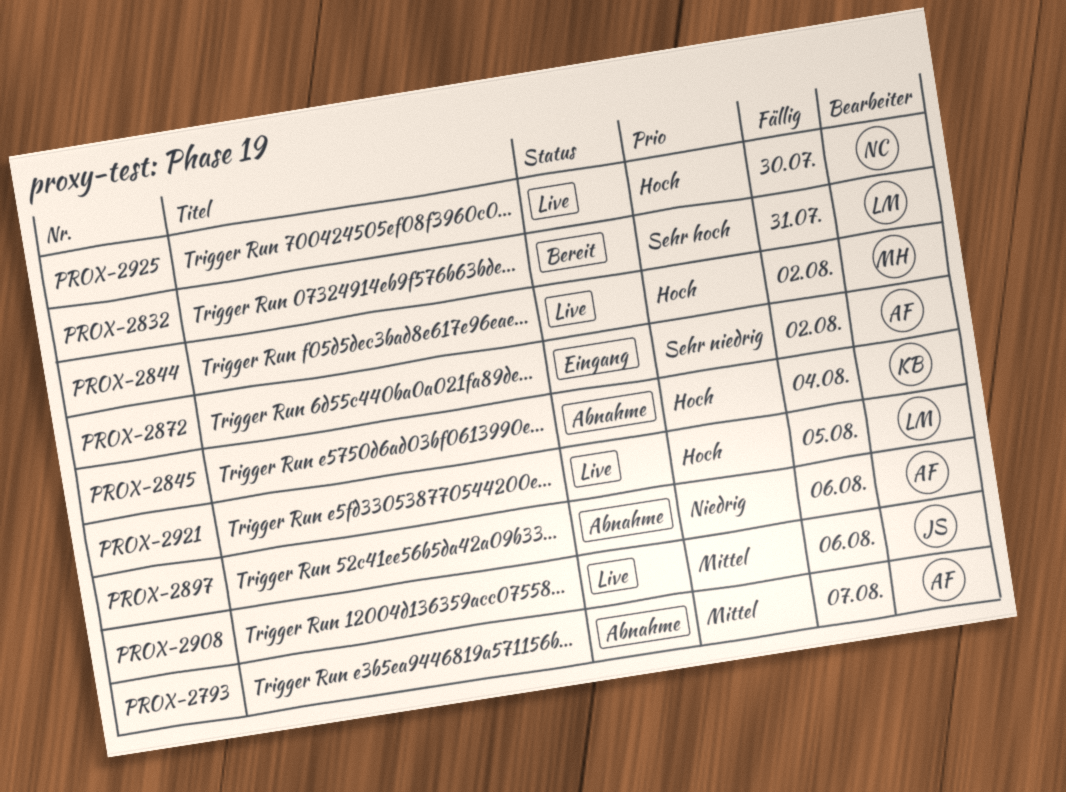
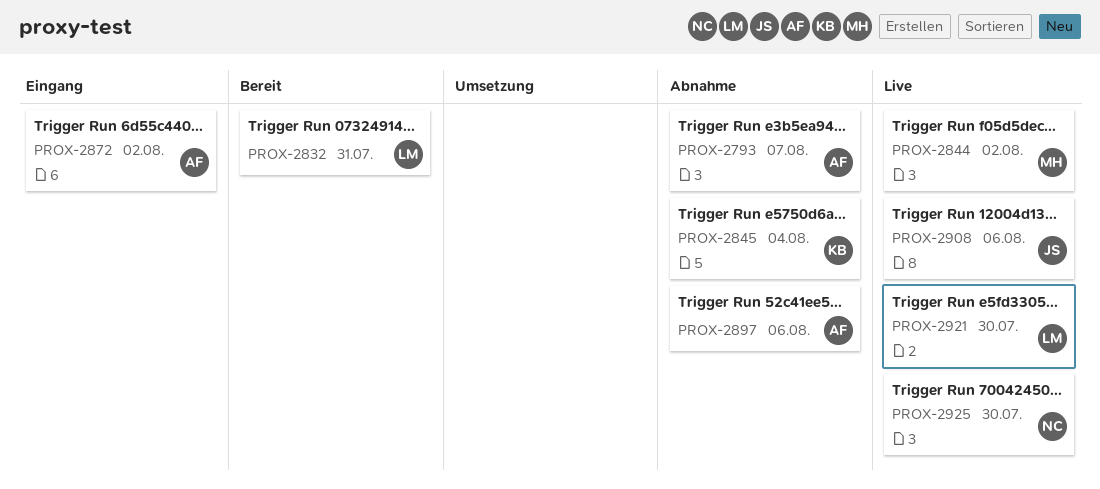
PROX-2921, due: Aug 5 -> Jul 30

